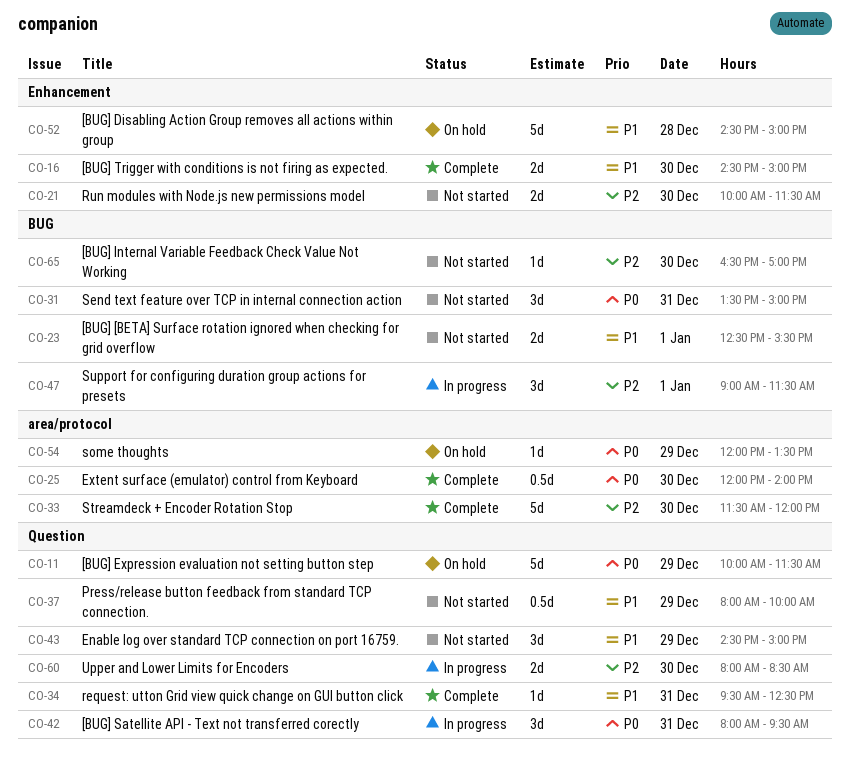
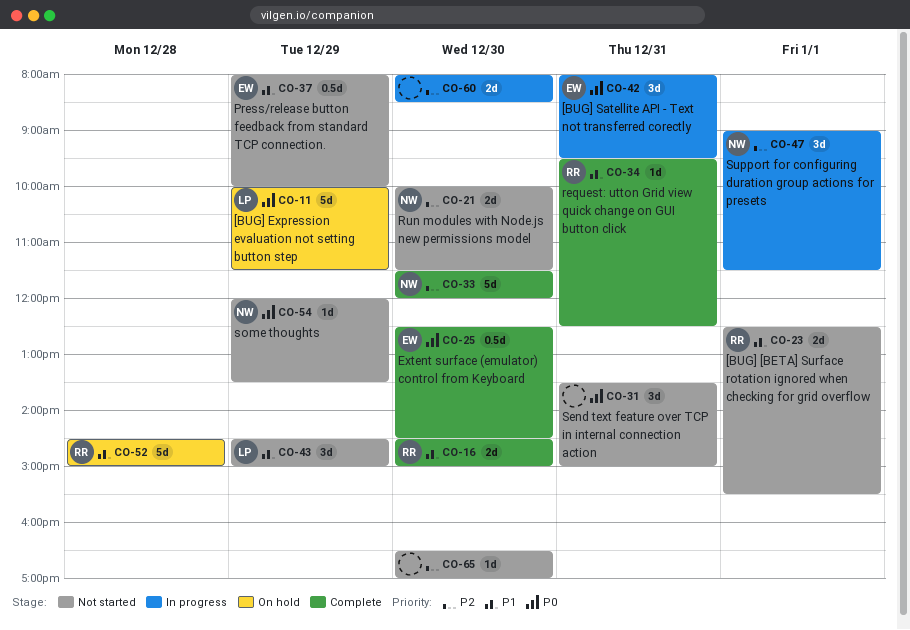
CO-25, begins: 12:00 -> 12:30
CO-25, ends: 14:00 -> 14:30
CO-54, status: On hold -> Not started

